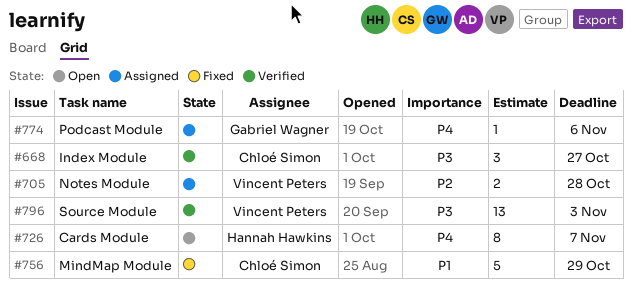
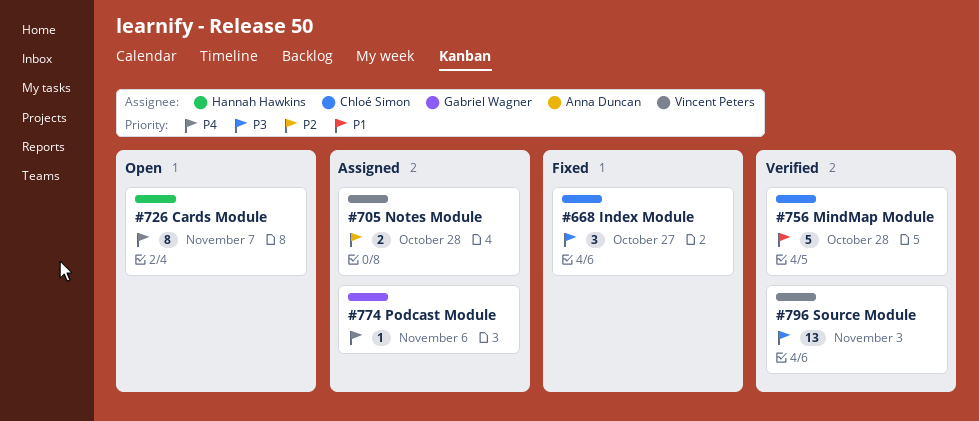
#668, status: Verified -> Fixed
#756, status: Fixed -> Verified
#756, due: Oct 29 -> Oct 28

